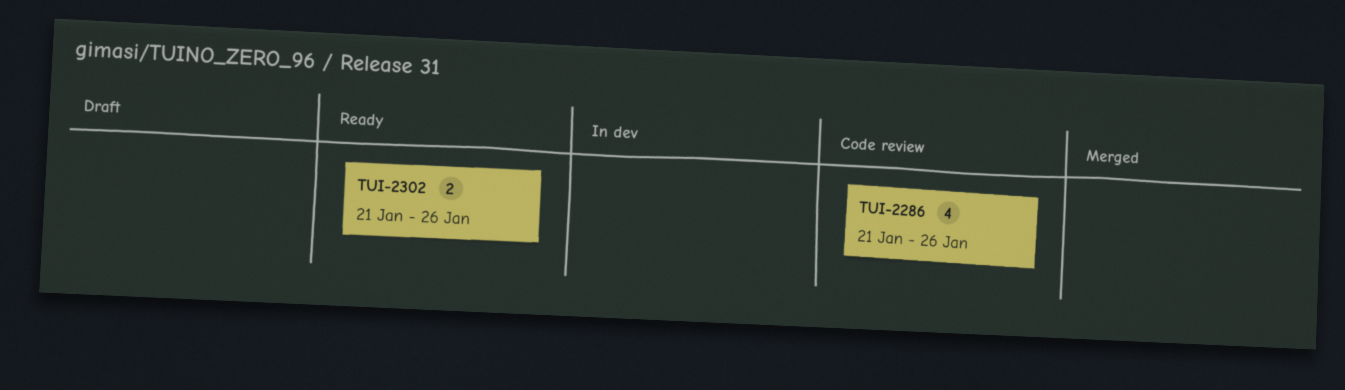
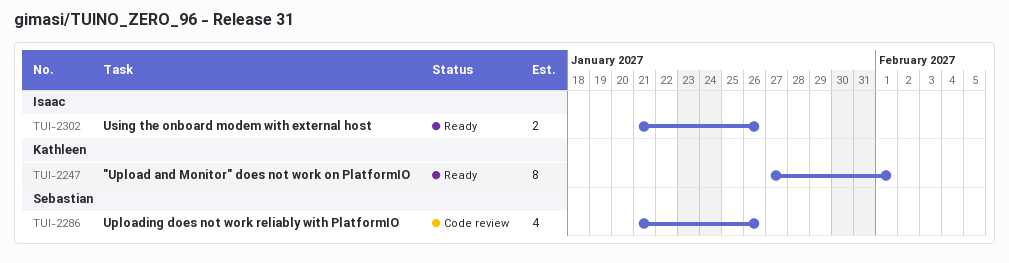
TUI-2247: none -> present

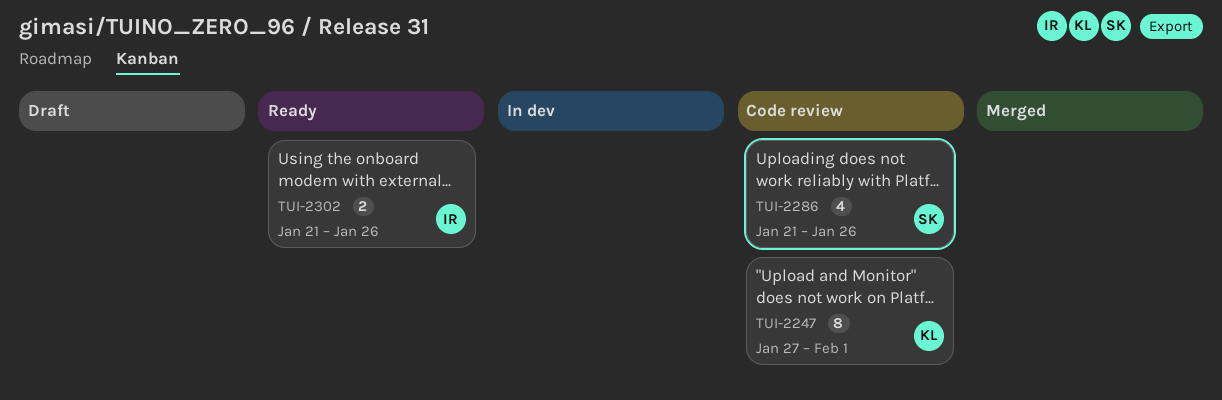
TUI-2247, status: Ready -> Code review

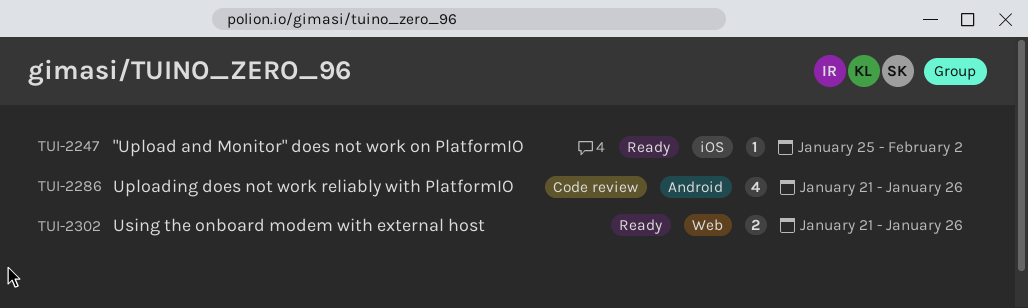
TUI-2247, status: Code review -> Ready
TUI-2247, estimate: 8 -> 1
TUI-2247, start: Jan 27 -> Jan 25
TUI-2247, due: Feb 1 -> Feb 2

